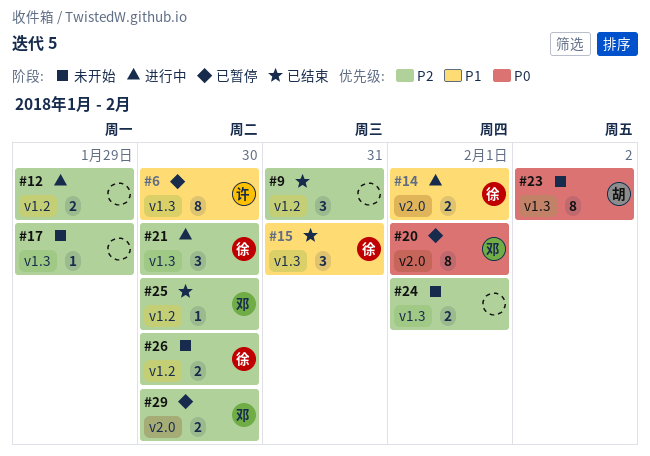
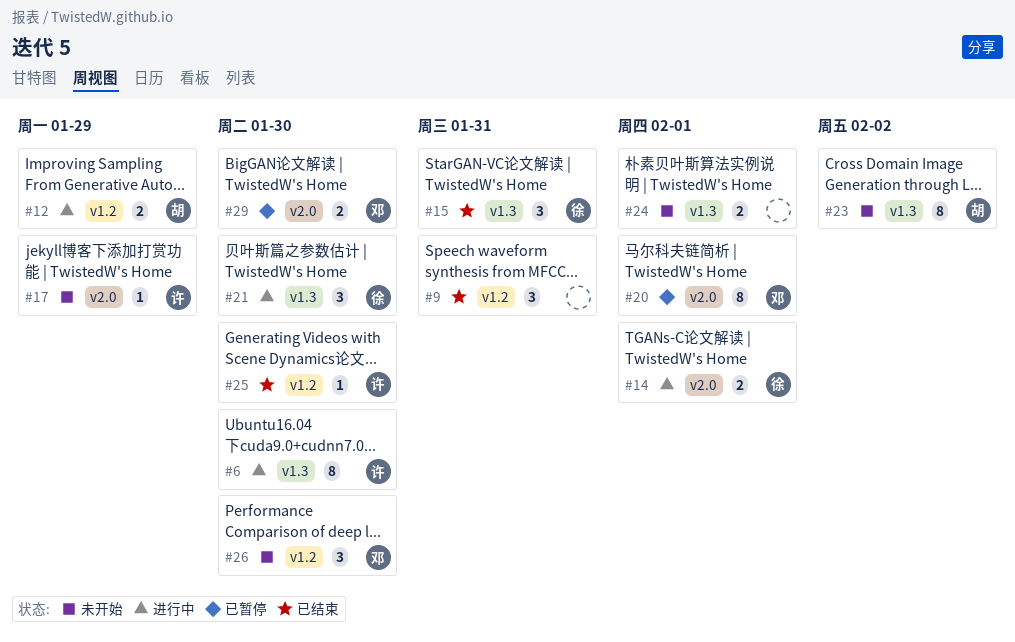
#6, status: 已暂停 -> 进行中
#12, owner: none -> 胡
#17, owner: none -> 许
#17, label: v1.3 -> v2.0
#25, owner: 邓 -> 许
#26, owner: 徐 -> 邓
#26, estimate: 2 -> 3

